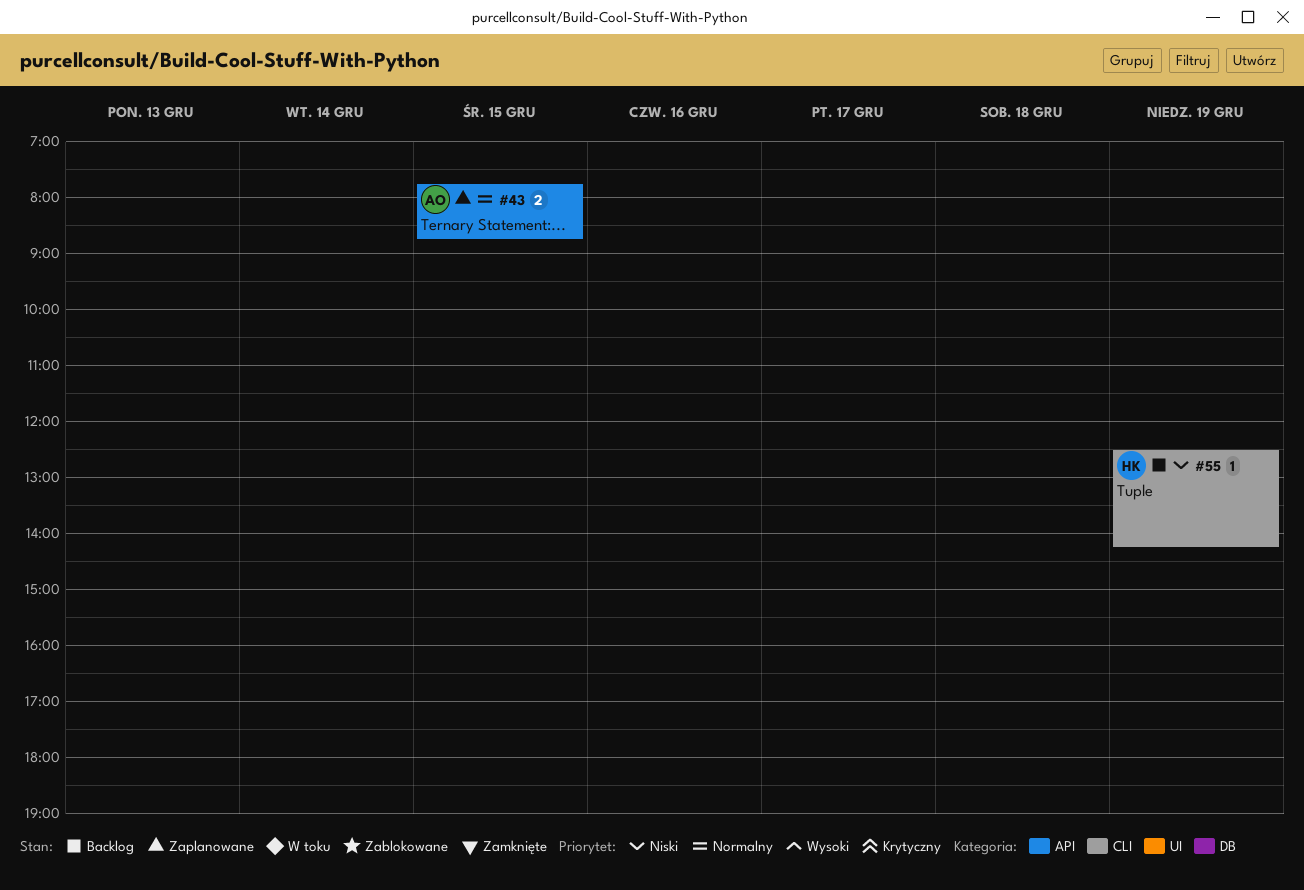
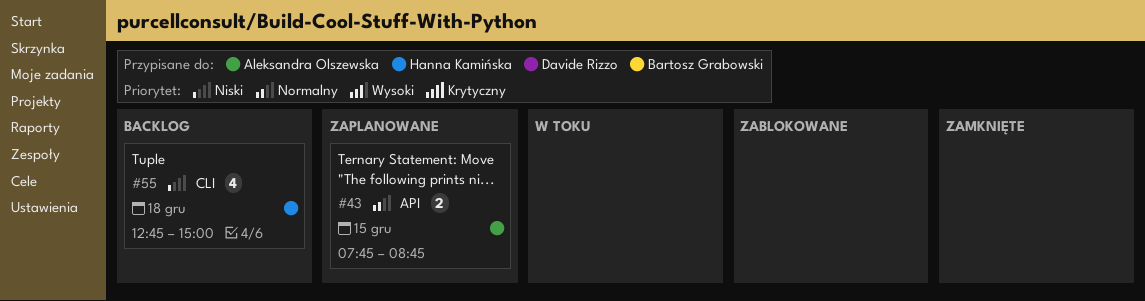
#55, estimate: 1 -> 4
#55, day: Dec 19 -> Dec 18
#55, begins: 12:30 -> 12:45
#55, ends: 14:15 -> 15:00

